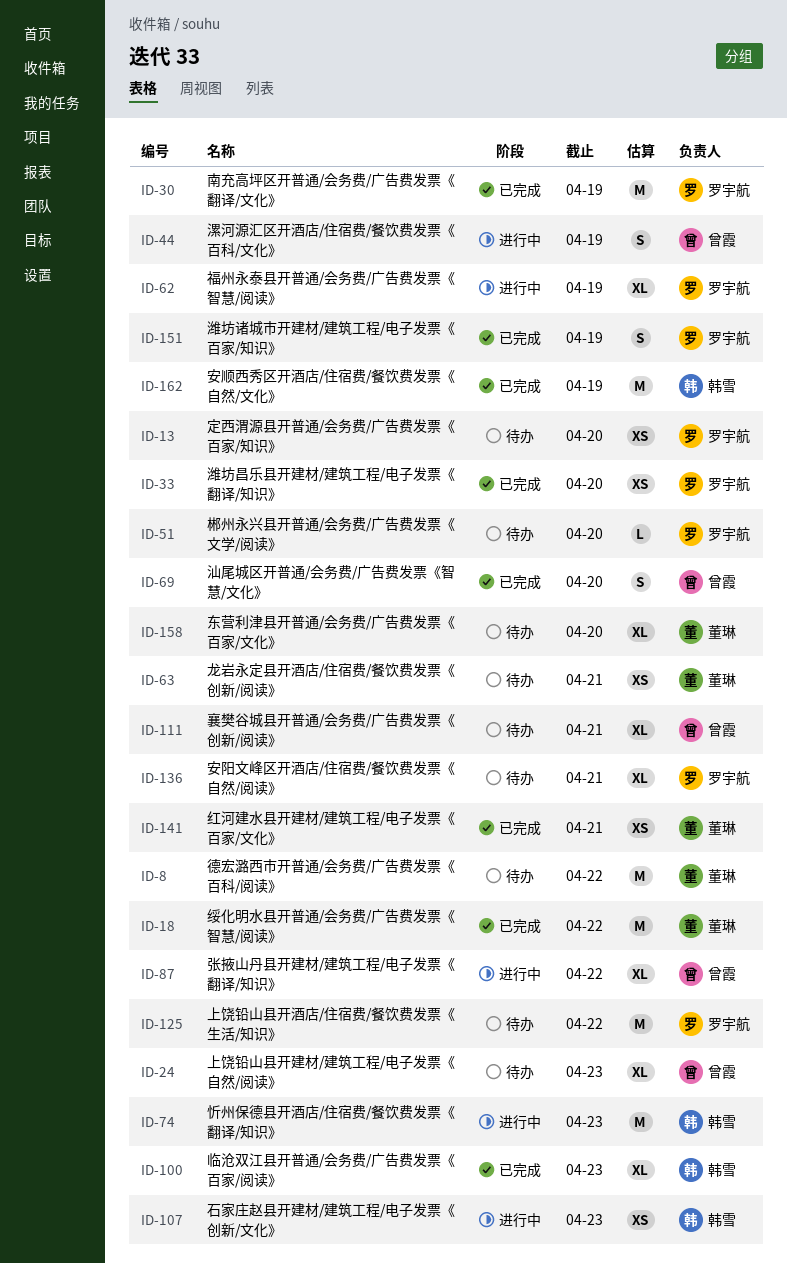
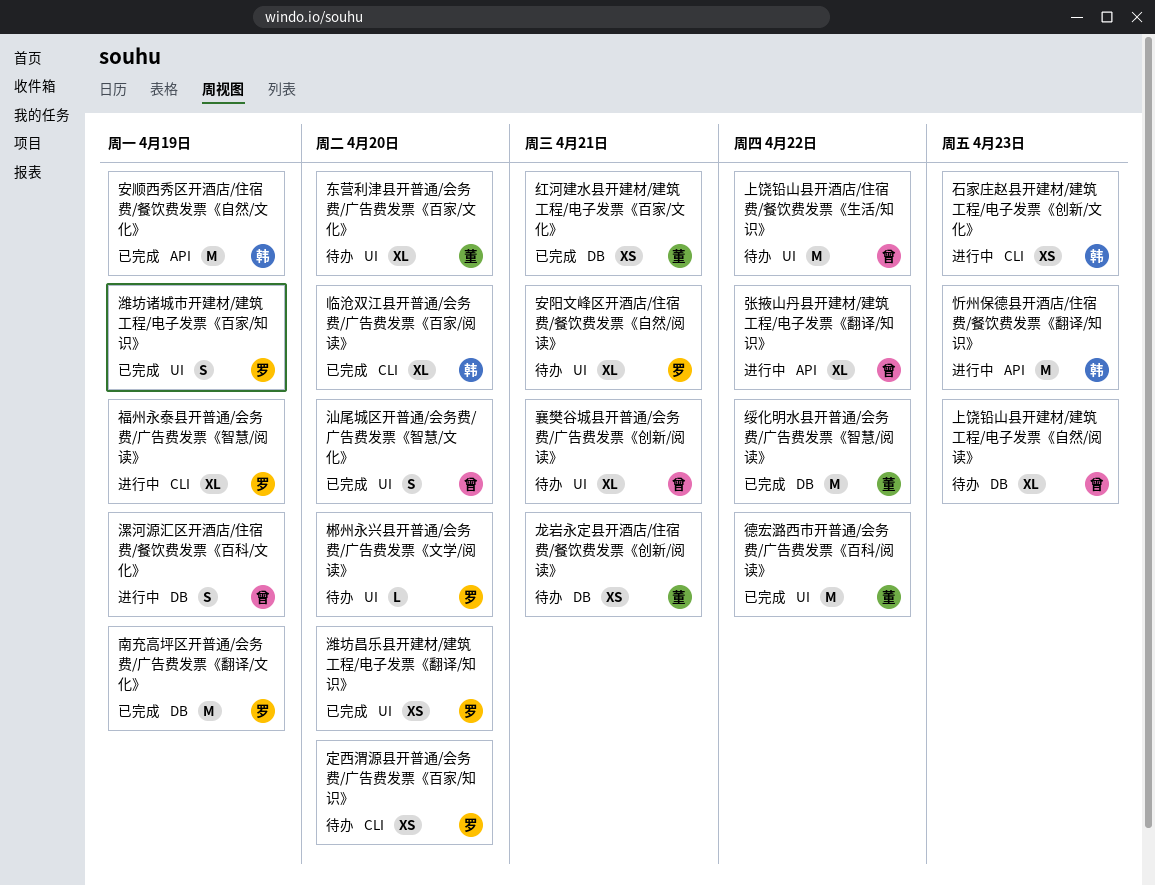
上饶铅山县开酒店/住宿费/餐饮费发票《生活/知识》, owner: 罗宇航 -> 曾霞
临沧双江县开普通/会务费/广告费发票《百家/阅读》, due: Apr 23 -> Apr 20
德宏潞西市开普通/会务费/广告费发票《百科/阅读》, status: 待办 -> 已完成

